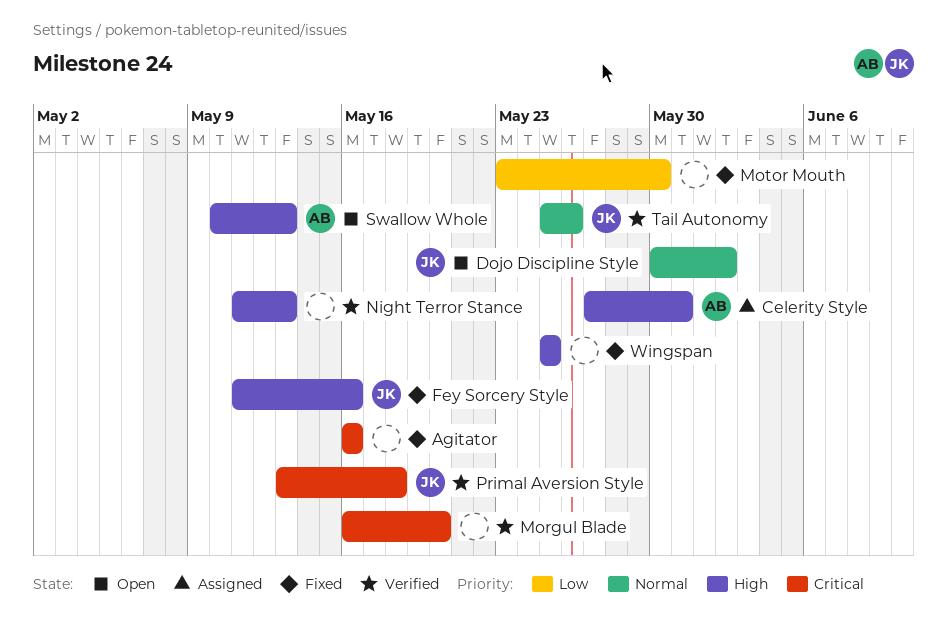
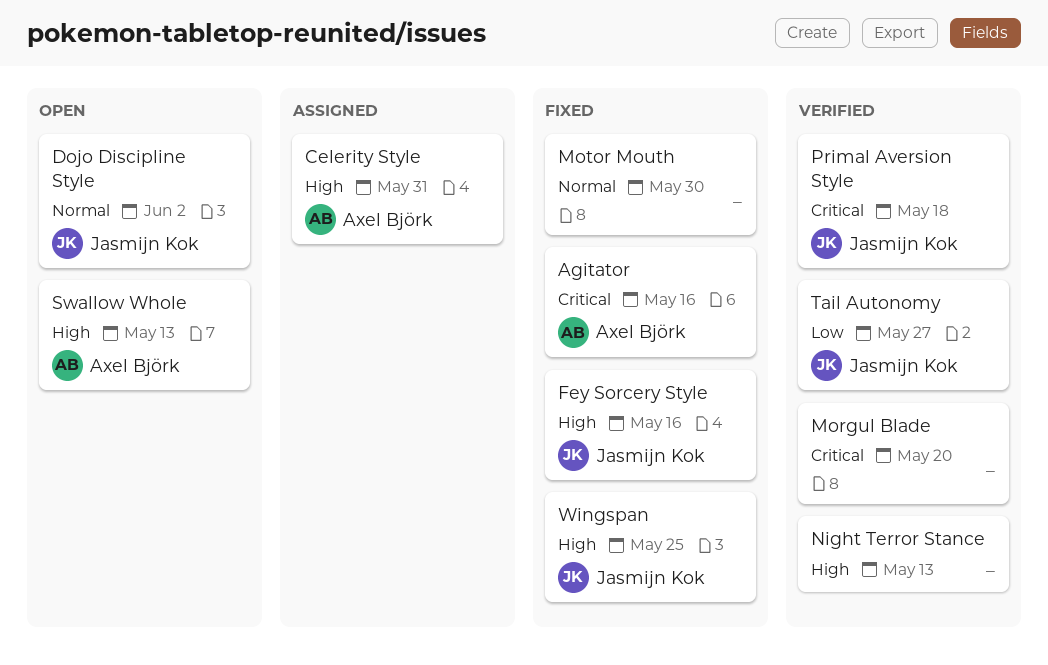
Agitator, owner: none -> Axel Björk
Motor Mouth, priority: Low -> Normal
Tail Autonomy, priority: Normal -> Low
Tail Autonomy, due: May 26 -> May 27
Wingspan, owner: none -> Jasmijn Kok

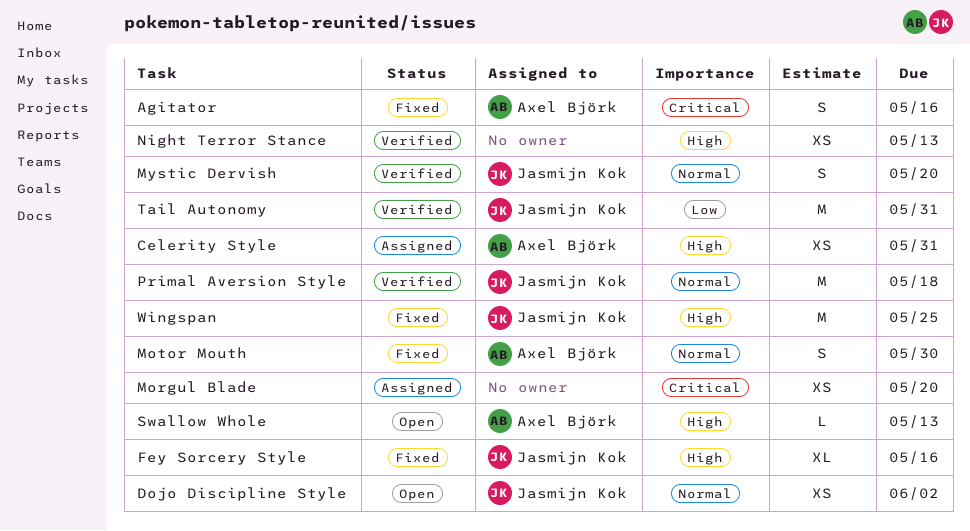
Morgul Blade, status: Verified -> Assigned
Motor Mouth, owner: none -> Axel Björk
Mystic Dervish: none -> present
Primal Aversion Style, priority: Critical -> Normal
Tail Autonomy, due: May 27 -> May 31

